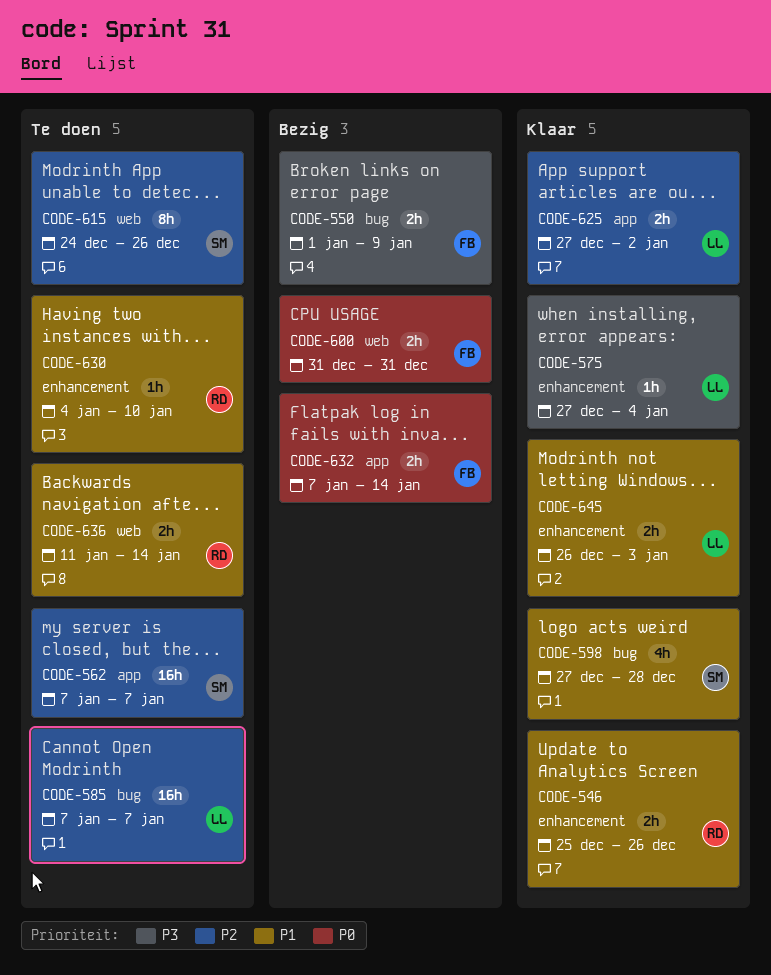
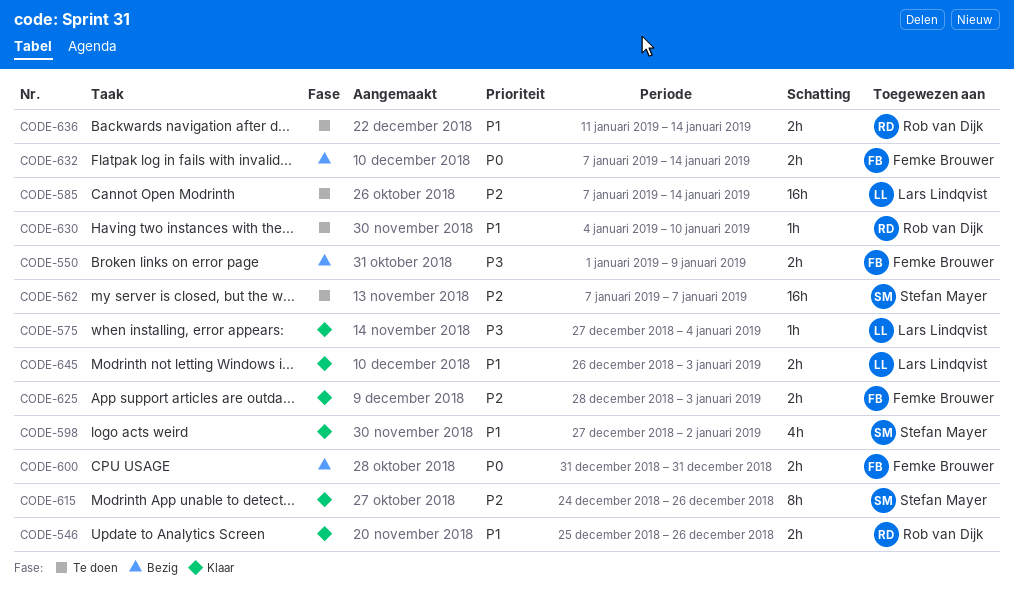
CODE-585, due: Jan 7 -> Jan 14
CODE-598, due: Dec 28 -> Jan 2
CODE-615, status: Te doen -> Klaar
CODE-625, owner: Lars Lindqvist -> Femke Brouwer
CODE-625, start: Dec 27 -> Dec 28
CODE-625, due: Jan 2 -> Jan 3

